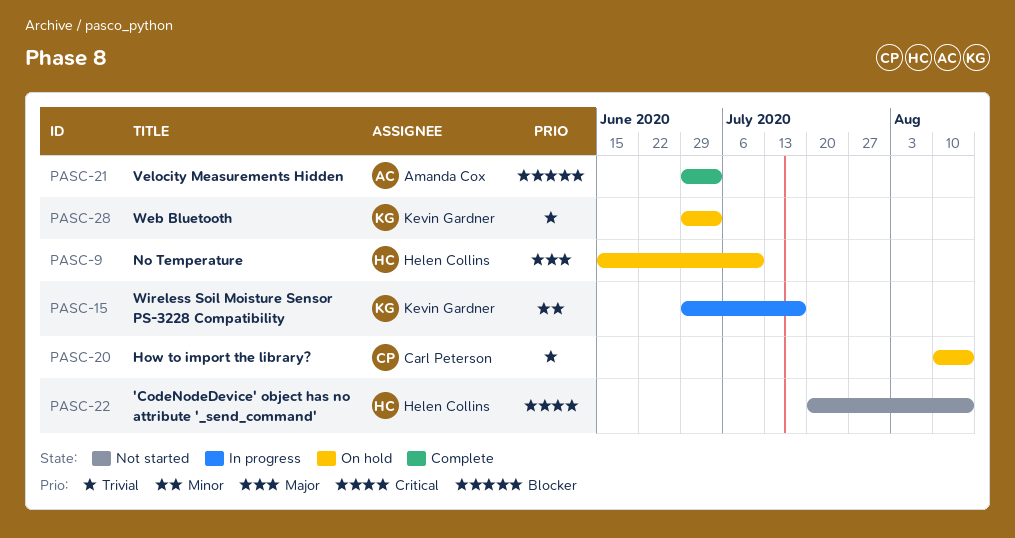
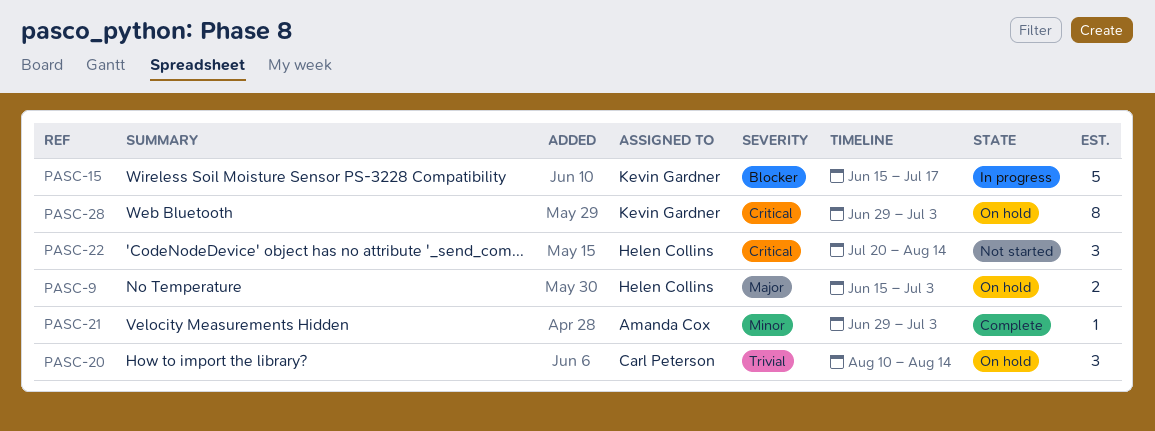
PASC-9, due: Jul 10 -> Jul 3
PASC-15, priority: Minor -> Blocker
PASC-15, start: Jun 29 -> Jun 15
PASC-21, priority: Blocker -> Minor
PASC-28, priority: Trivial -> Critical

